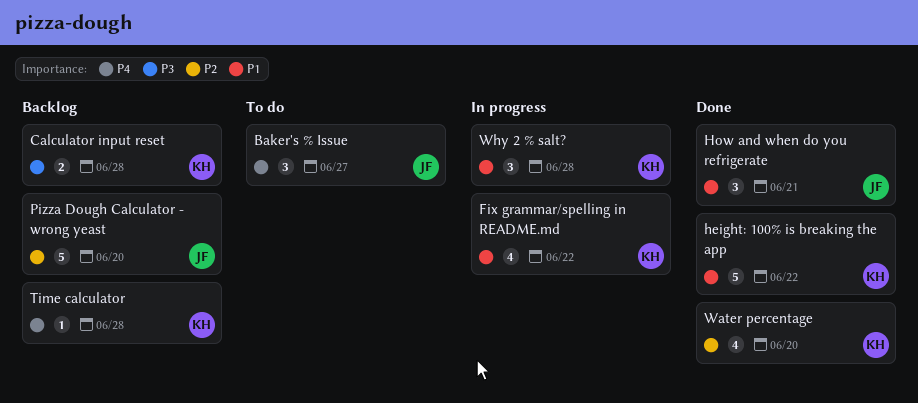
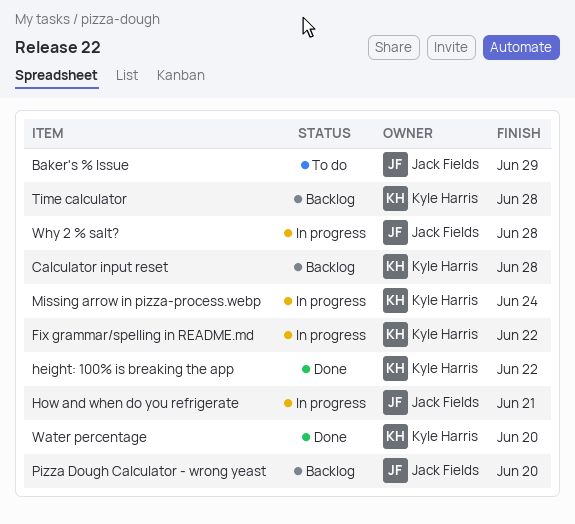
Baker's % Issue, due: Jun 27 -> Jun 29
How and when do you refrigerate, status: Done -> In progress
Missing arrow in pizza-process.webp: none -> present
Why 2 % salt?, owner: Kyle Harris -> Jack Fields

